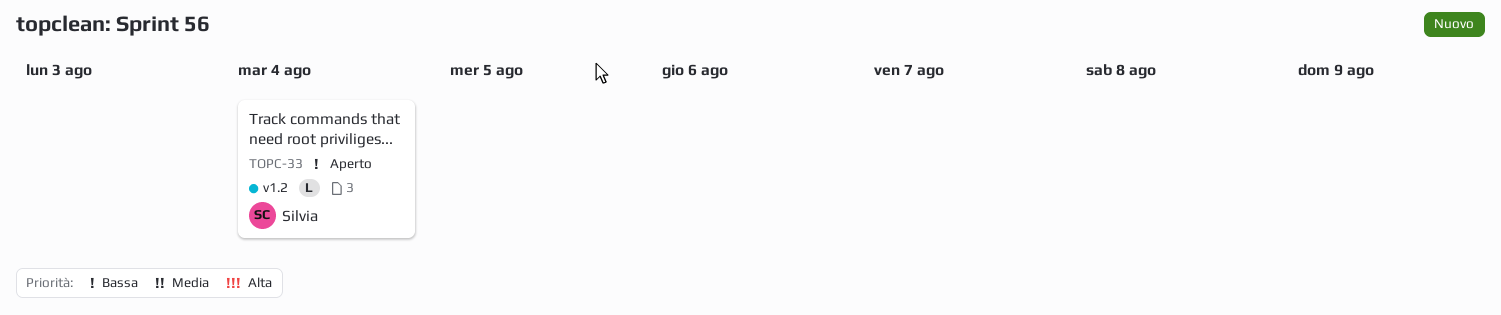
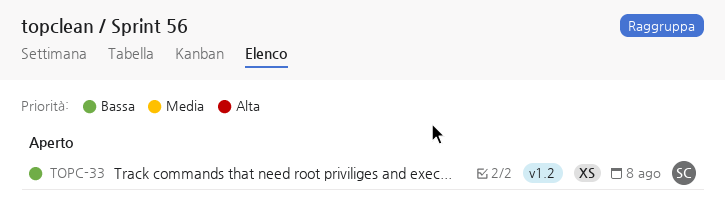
TOPC-33, estimate: L -> XS
TOPC-33, due: Aug 4 -> Aug 8

